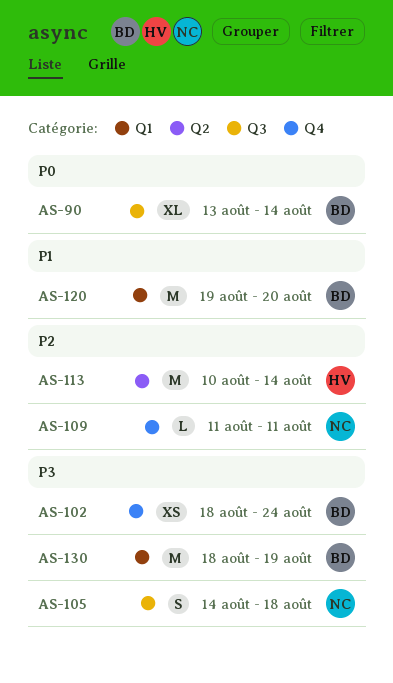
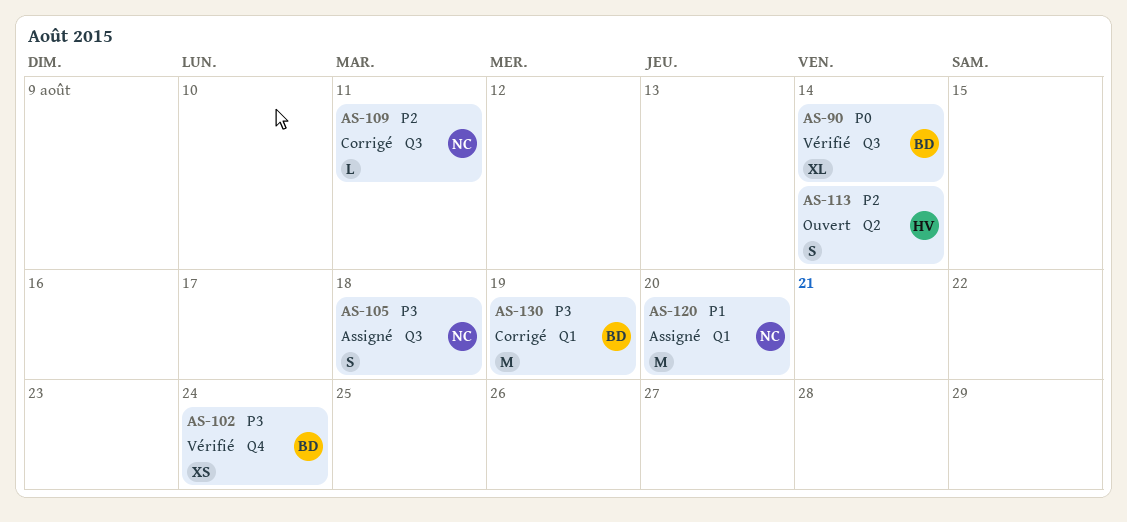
AS-109, label: Q4 -> Q3
AS-113, estimate: M -> S
AS-120, owner: BD -> NC

